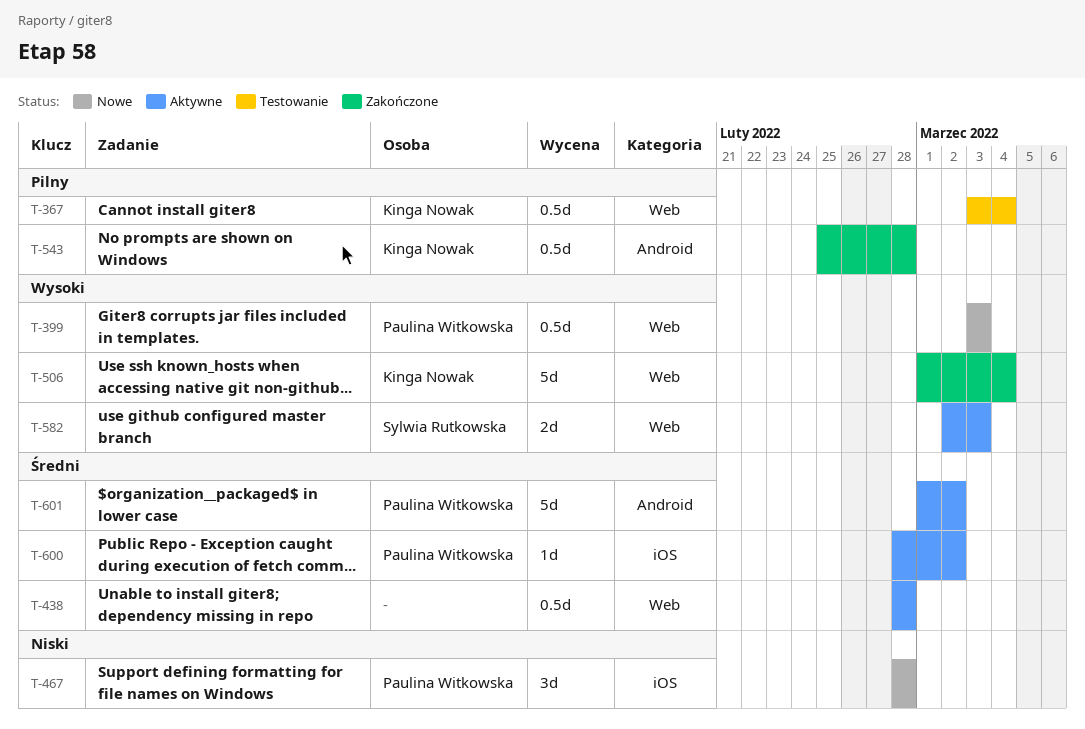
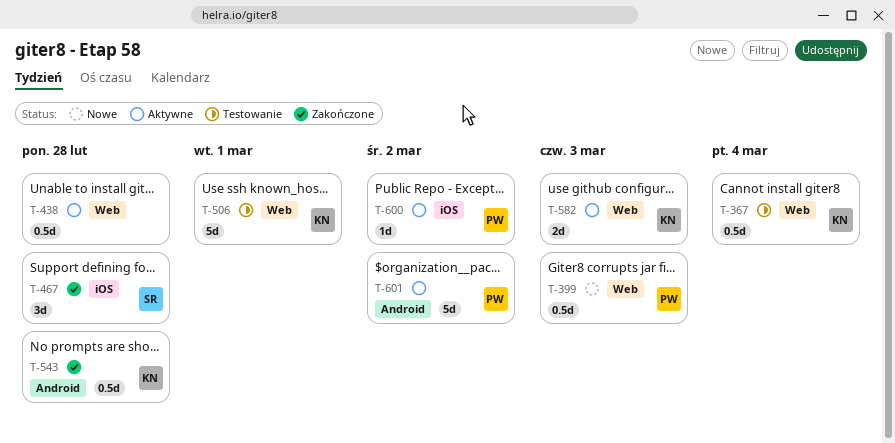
T-467, status: Nowe -> Zakończone
T-467, owner: Paulina Witkowska -> Sylwia Rutkowska
T-506, status: Zakończone -> Testowanie
T-506, due: Mar 4 -> Mar 1
T-582, owner: Sylwia Rutkowska -> Kinga Nowak

